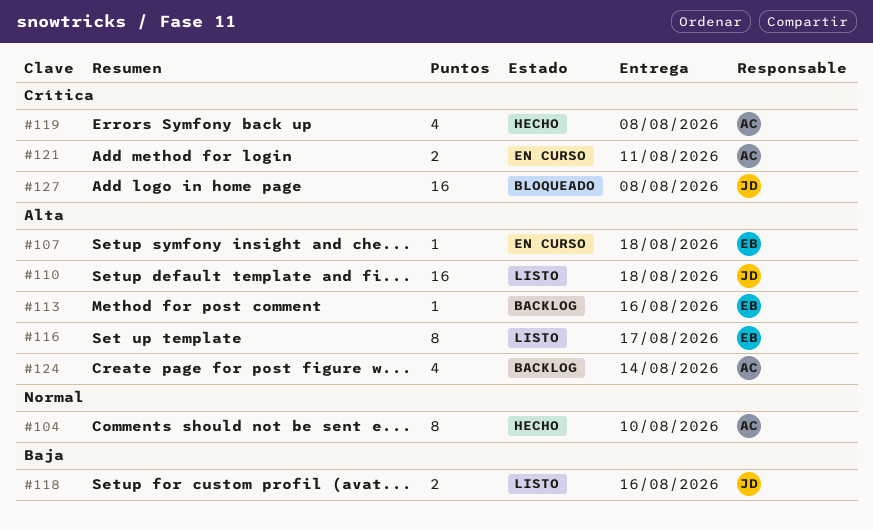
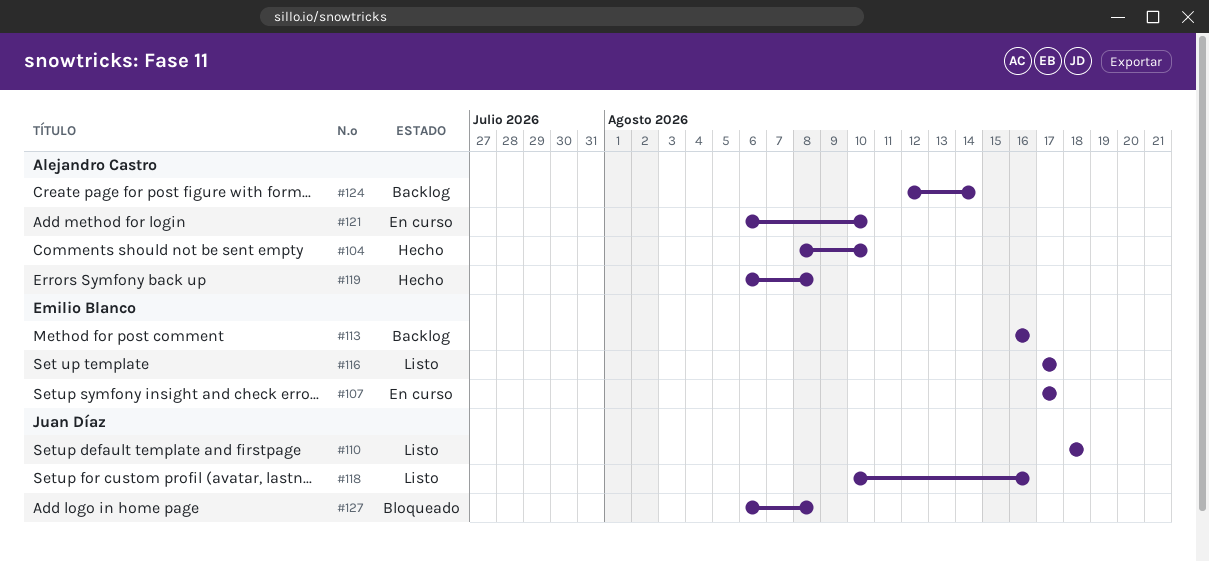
#107, due: Aug 18 -> Aug 17
#121, due: Aug 11 -> Aug 10

